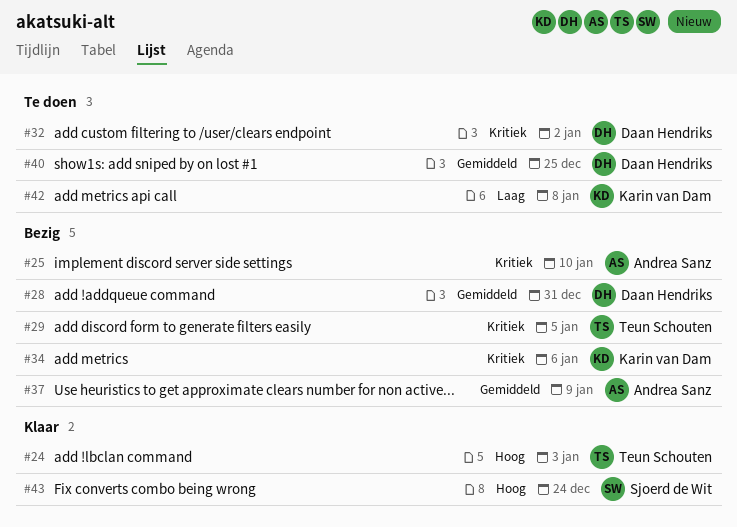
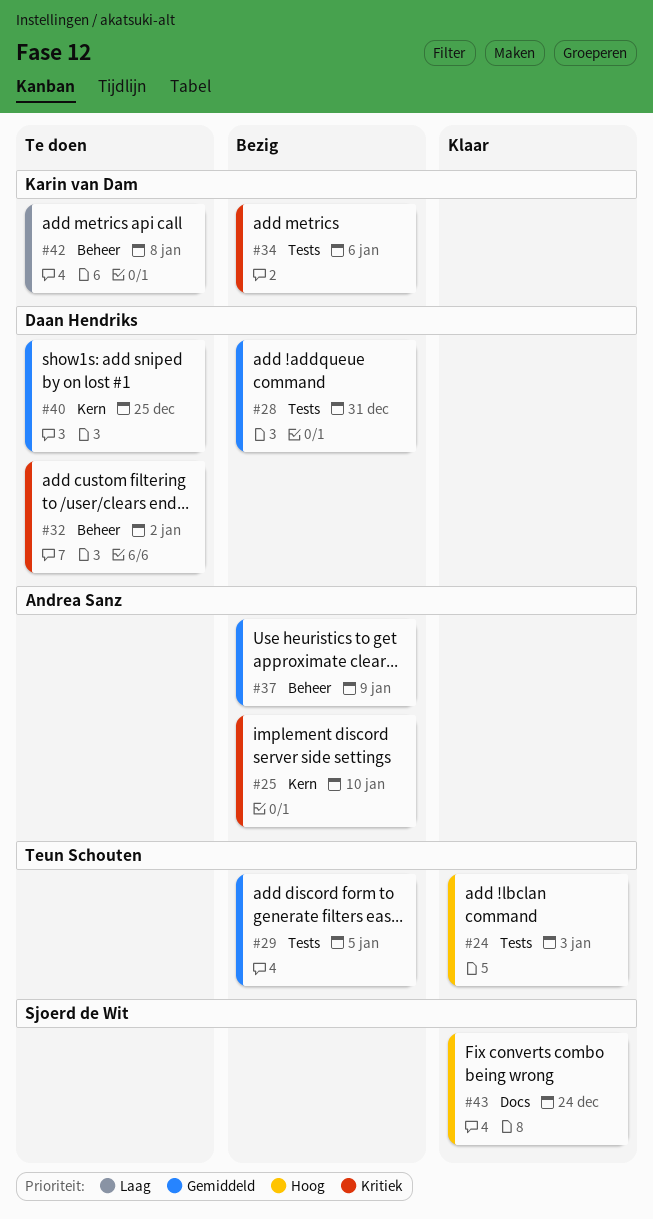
#29, priority: Kritiek -> Gemiddeld

